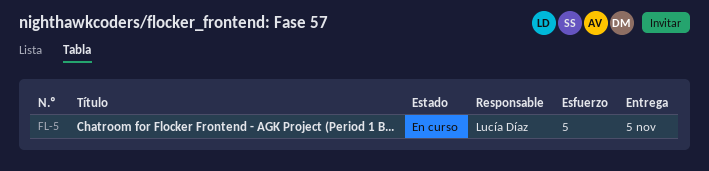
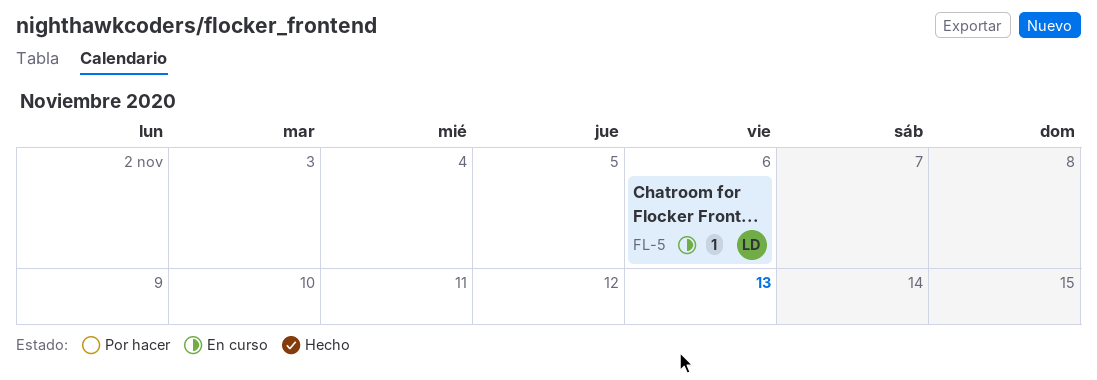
FL-5, estimate: 5 -> 1
FL-5, due: Nov 5 -> Nov 6

